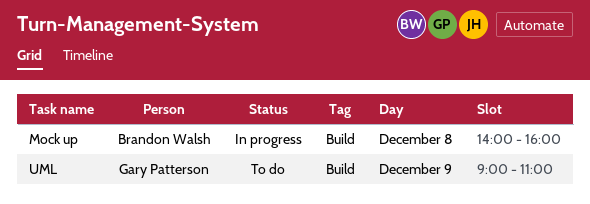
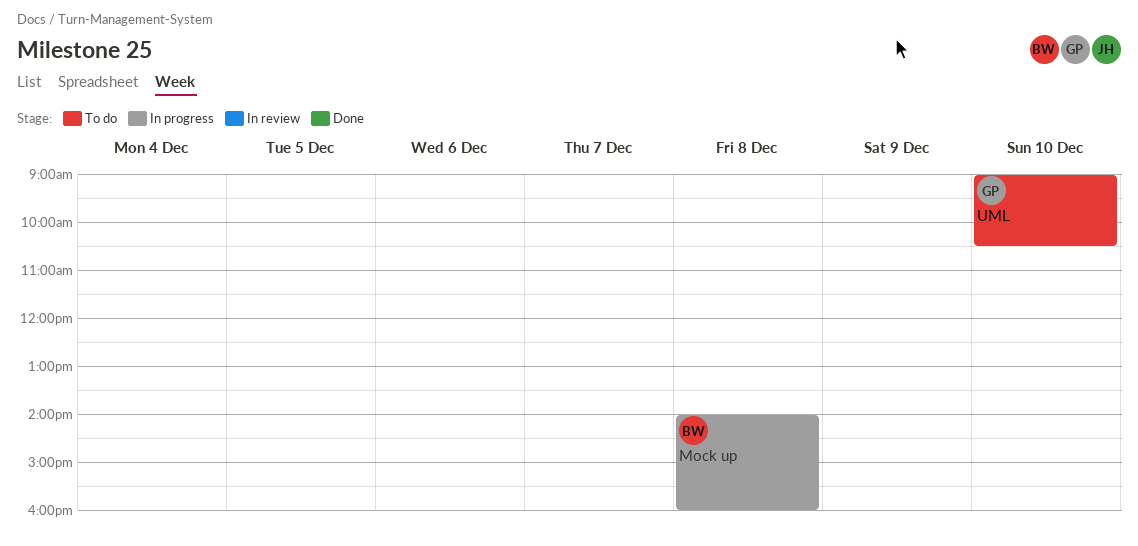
UML, day: Dec 9 -> Dec 10
UML, ends: 11:00 -> 10:30

